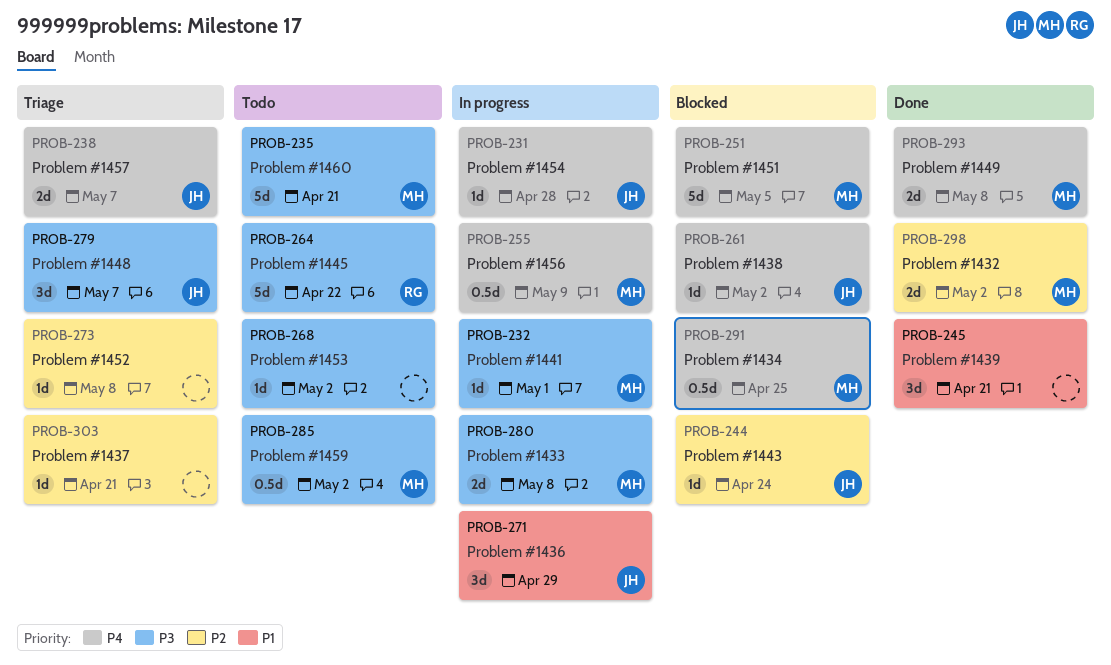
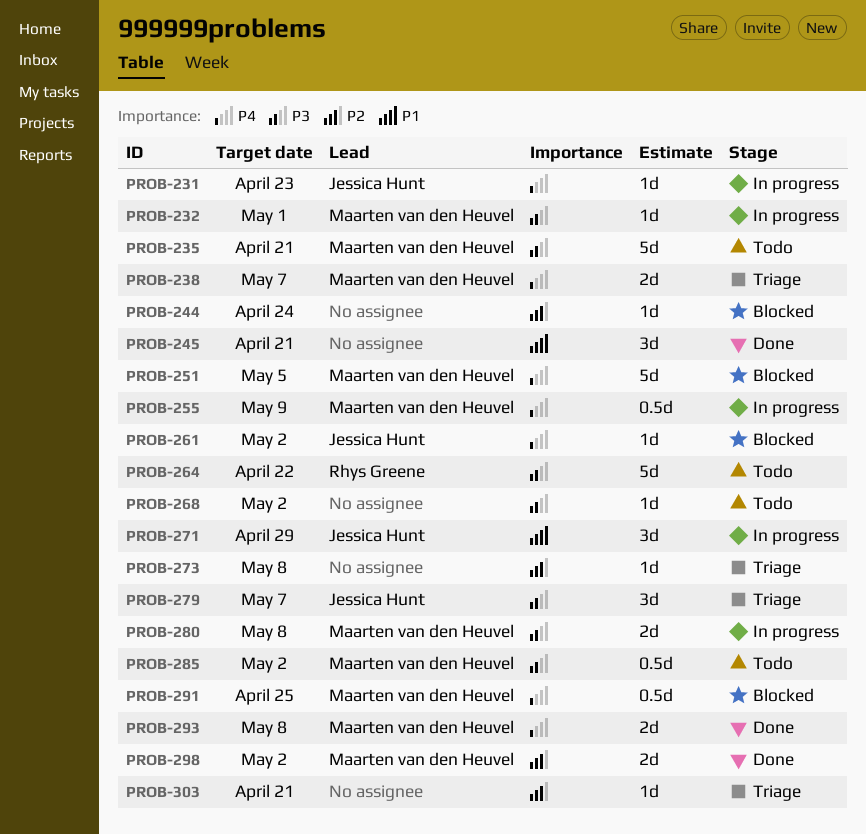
PROB-231, due: Apr 28 -> Apr 23
PROB-238, owner: Jessica Hunt -> Maarten van den Heuvel
PROB-244, owner: Jessica Hunt -> none

